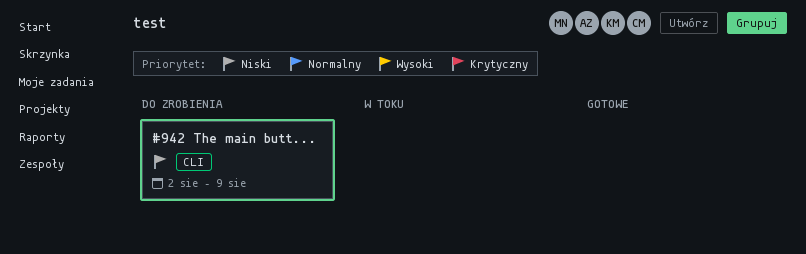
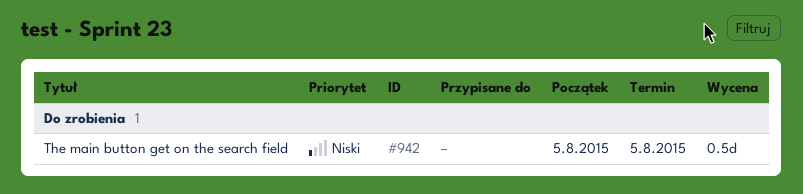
#942, start: Aug 2 -> Aug 5
#942, due: Aug 9 -> Aug 5

